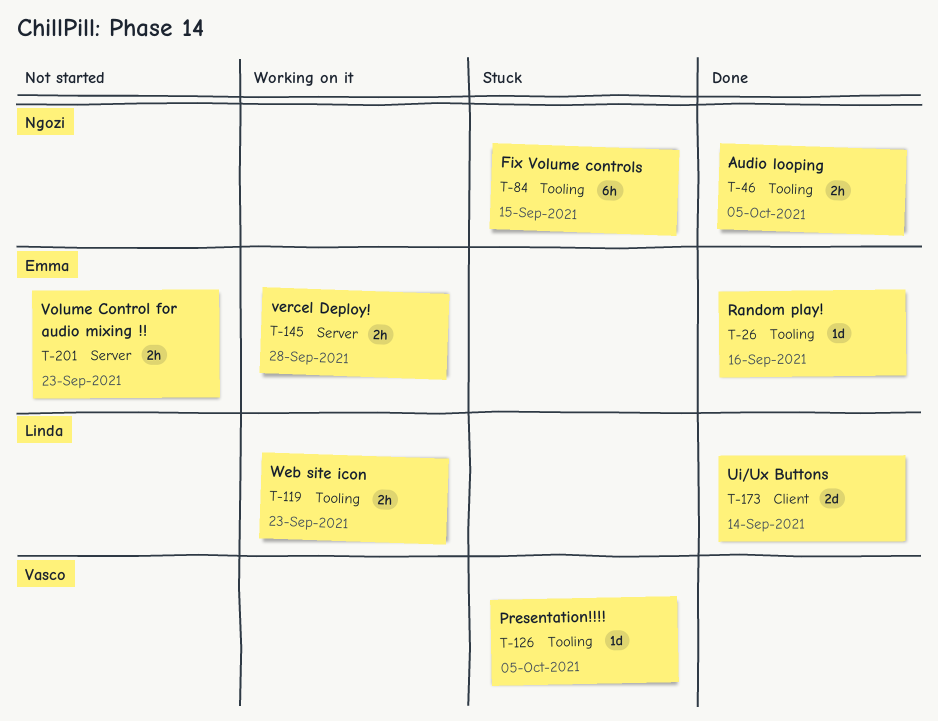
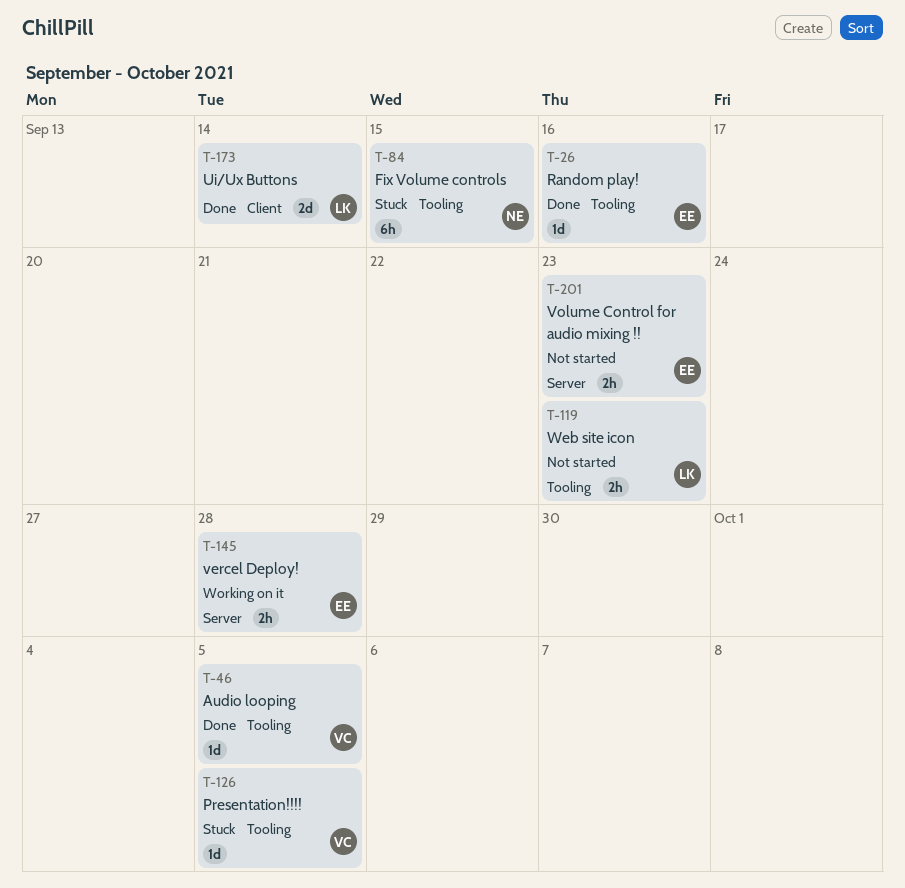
T-46, owner: Ngozi -> Vasco
T-46, estimate: 2h -> 1d
T-119, status: Working on it -> Not started

